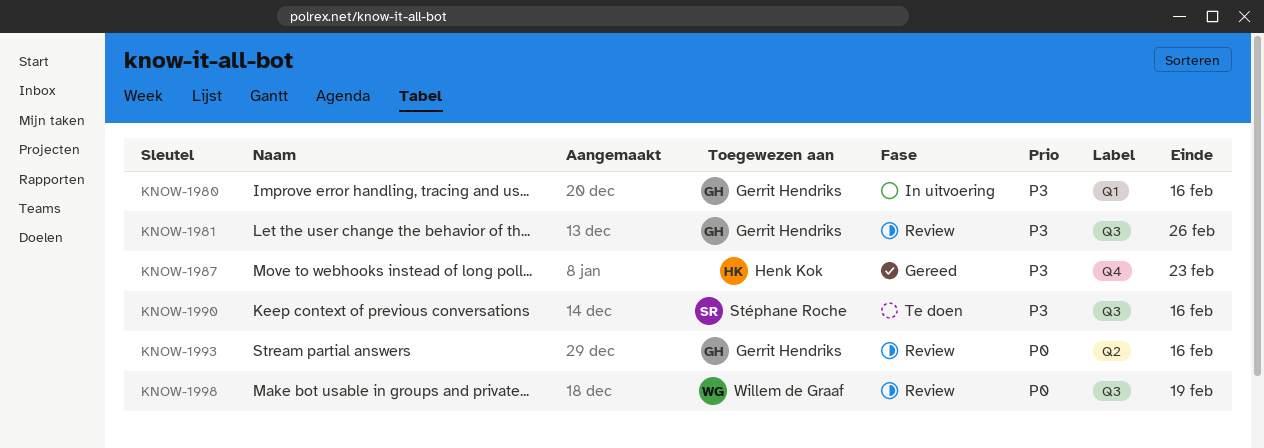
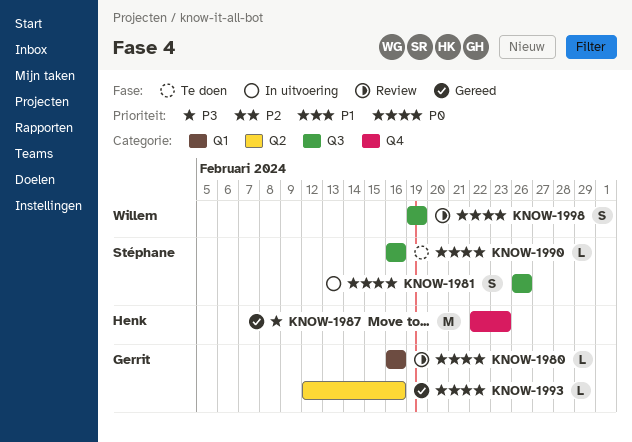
KNOW-1980, status: In uitvoering -> Review
KNOW-1980, priority: P3 -> P0
KNOW-1981, status: Review -> In uitvoering
KNOW-1981, owner: Gerrit Hendriks -> Stéphane Roche
KNOW-1981, priority: P3 -> P0
KNOW-1990, priority: P3 -> P0
KNOW-1993, status: Review -> Gereed

